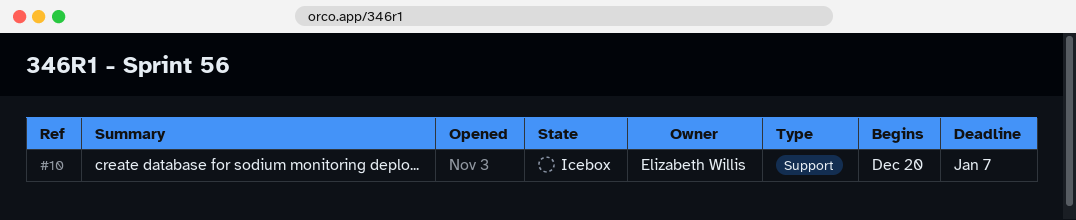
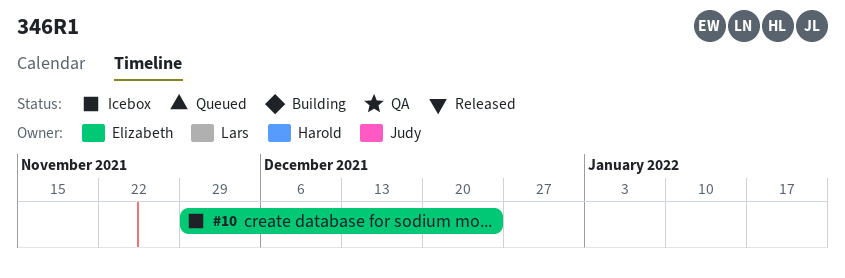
#10, start: Dec 20 -> Nov 29
#10, due: Jan 7 -> Dec 24

